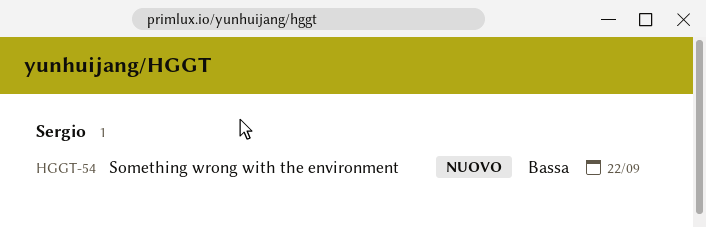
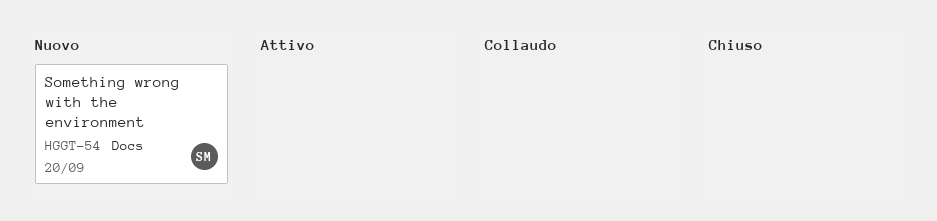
HGGT-54, due: Sep 22 -> Sep 20

